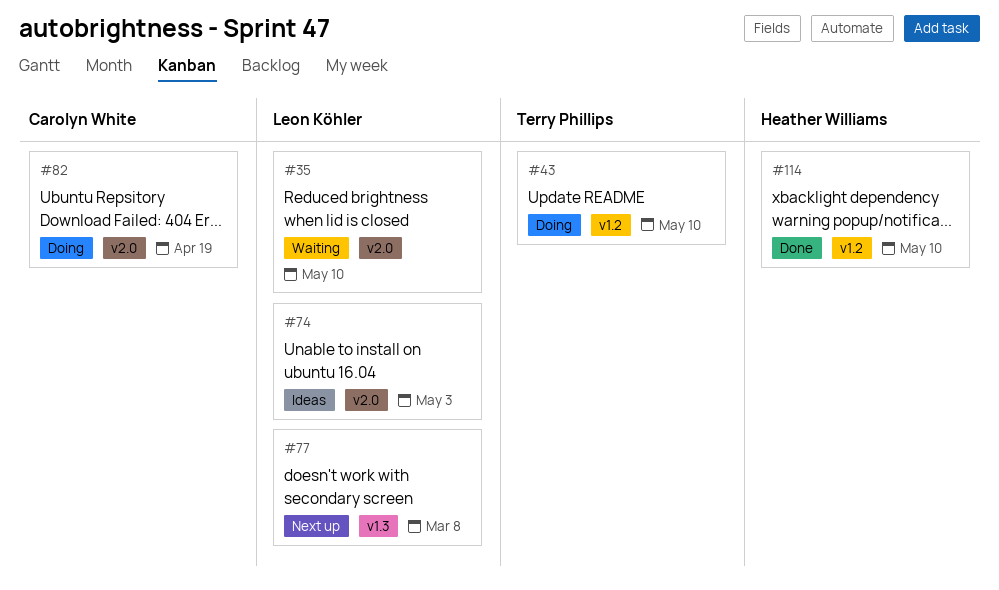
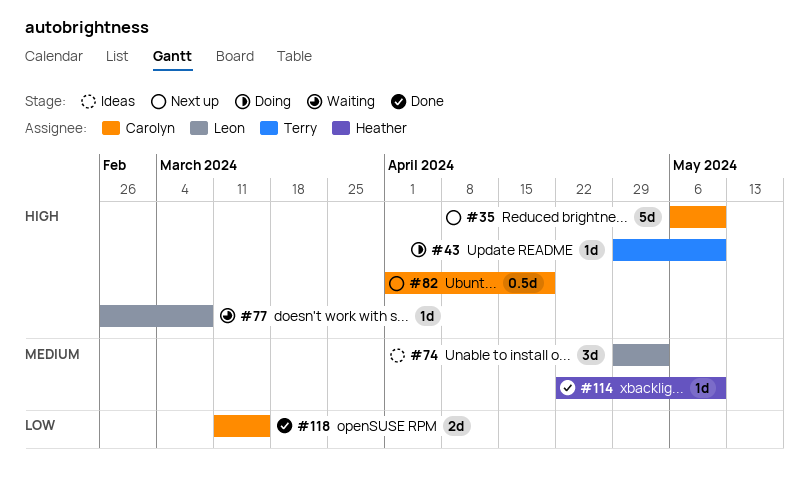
#35, status: Waiting -> Next up
#35, owner: Leon Köhler -> Carolyn White
#77, status: Next up -> Waiting
#82, status: Doing -> Next up
#118: none -> present

